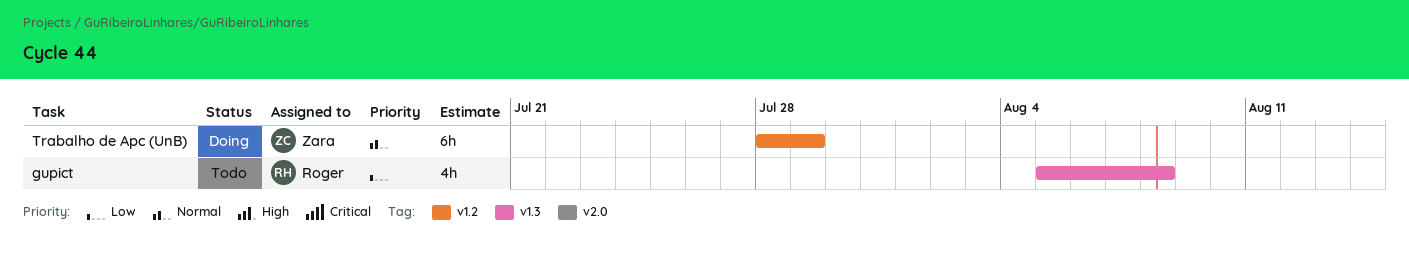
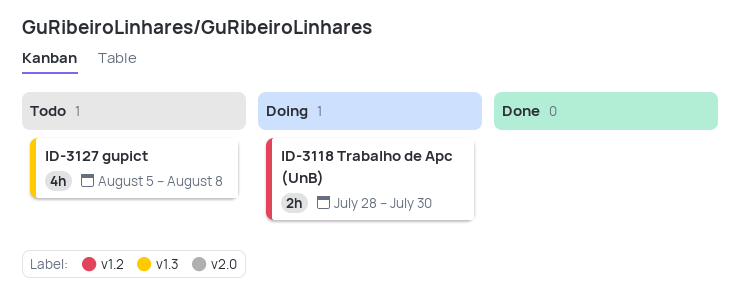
Trabalho de Apc (UnB), estimate: 6h -> 2h
Trabalho de Apc (UnB), due: Jul 29 -> Jul 30

